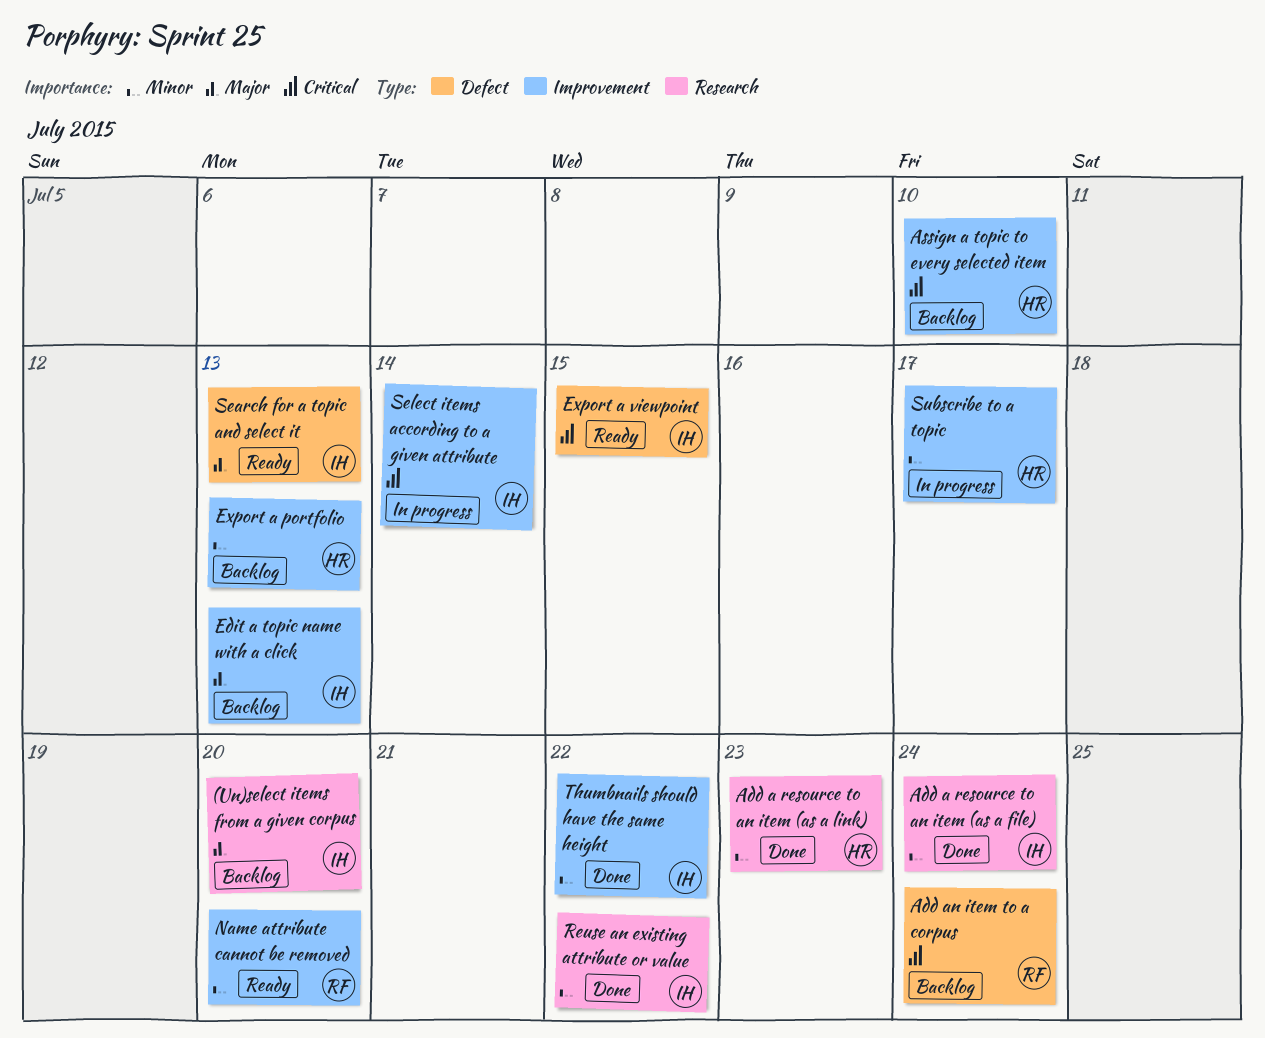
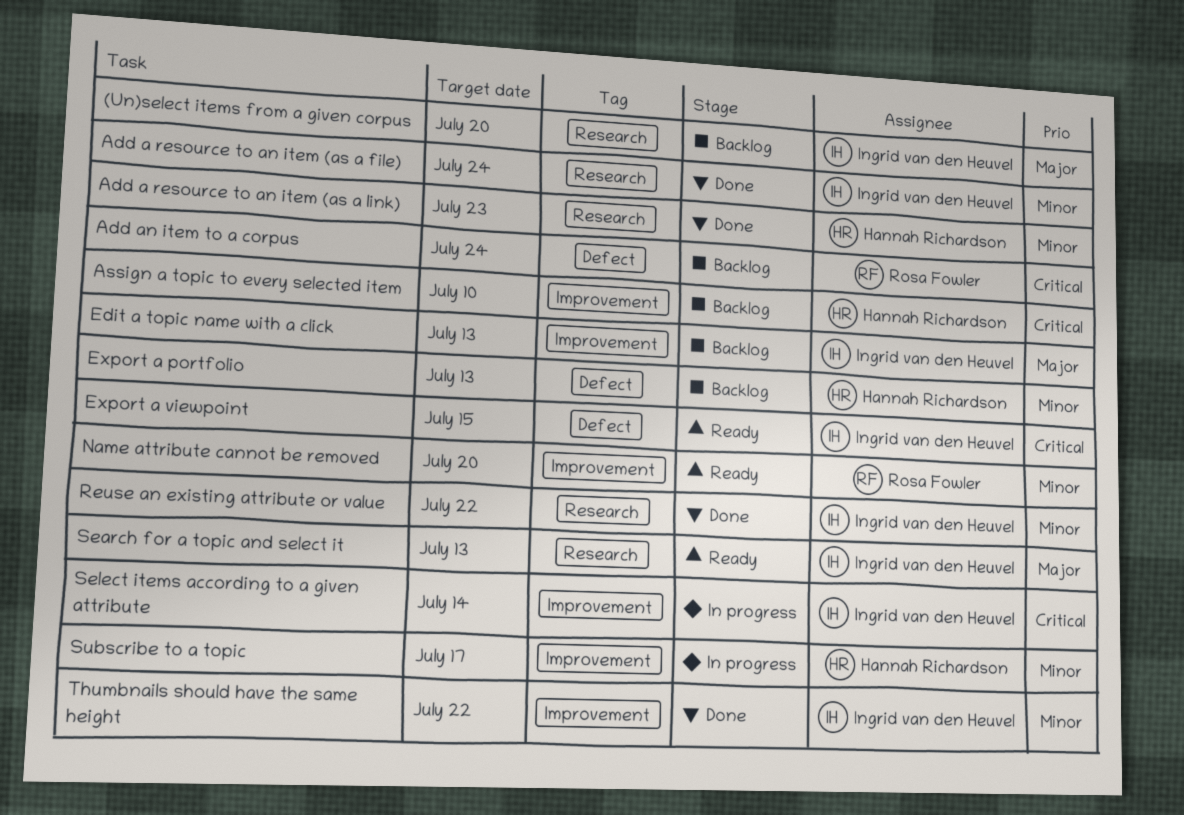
Export a portfolio, label: Improvement -> Defect
Search for a topic and select it, label: Defect -> Research

